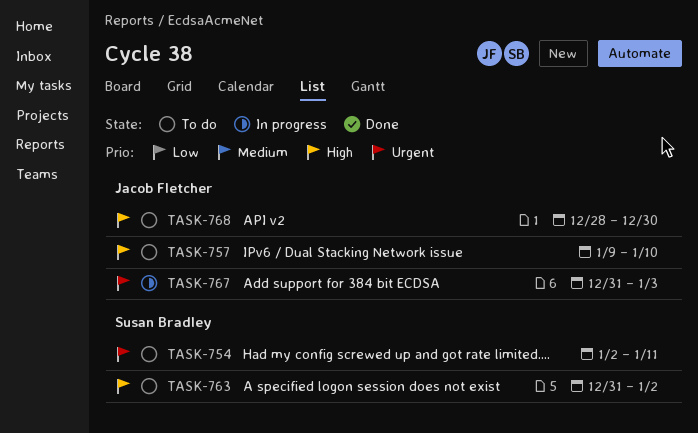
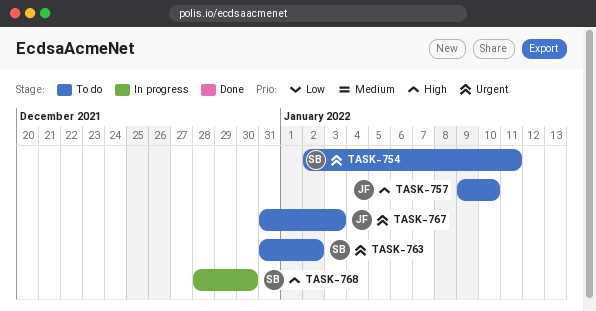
TASK-763, priority: High -> Urgent
TASK-767, status: In progress -> To do
TASK-768, status: To do -> In progress
TASK-768, owner: Jacob Fletcher -> Susan Bradley

